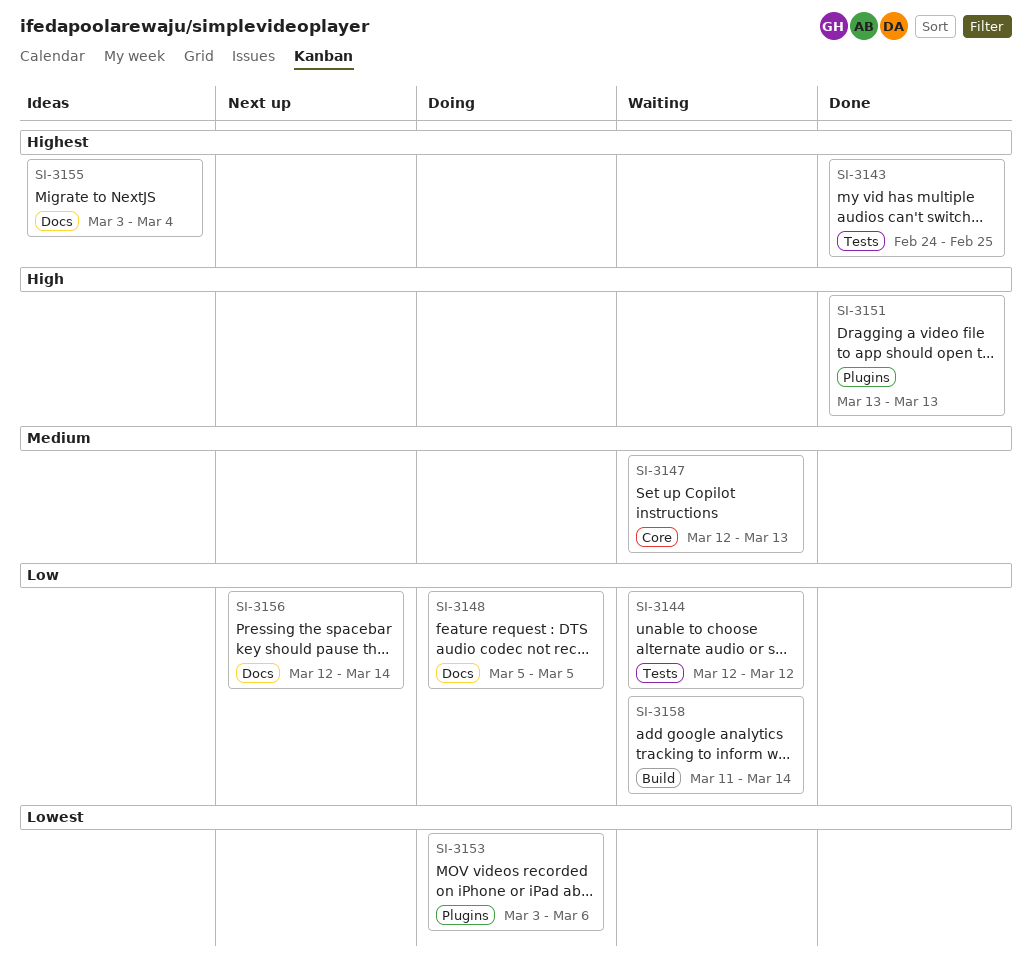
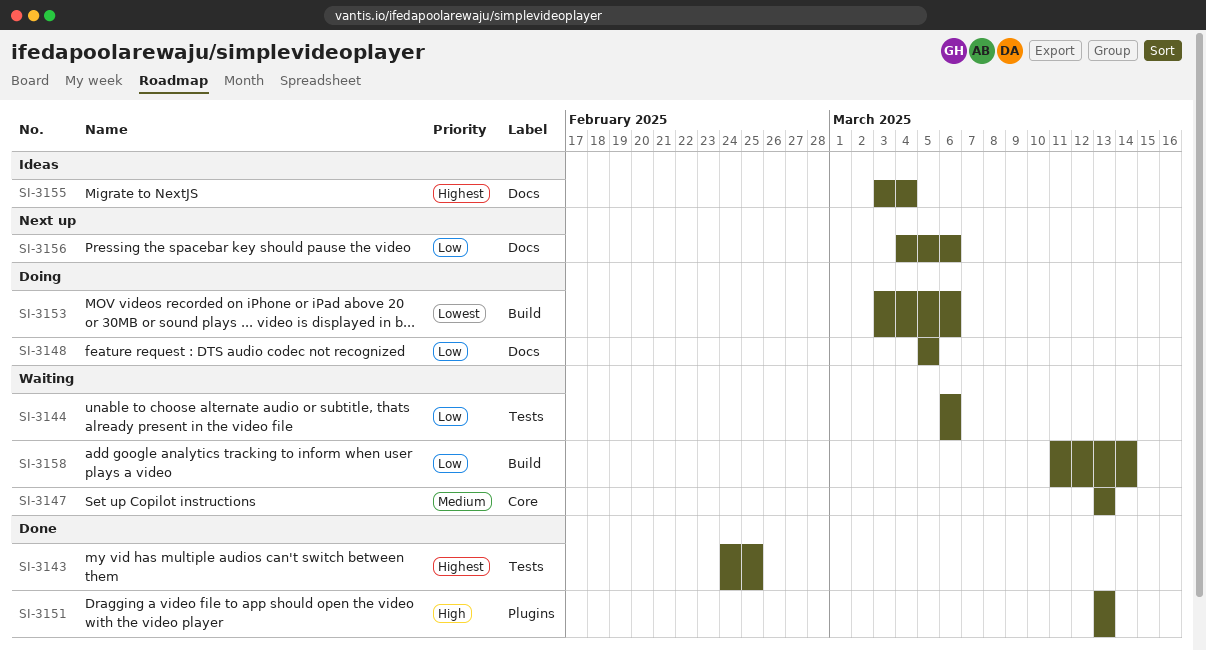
SI-3144, start: Mar 12 -> Mar 6
SI-3144, due: Mar 12 -> Mar 6
SI-3147, start: Mar 12 -> Mar 13
SI-3153, label: Plugins -> Build
SI-3156, start: Mar 12 -> Mar 4
SI-3156, due: Mar 14 -> Mar 6

